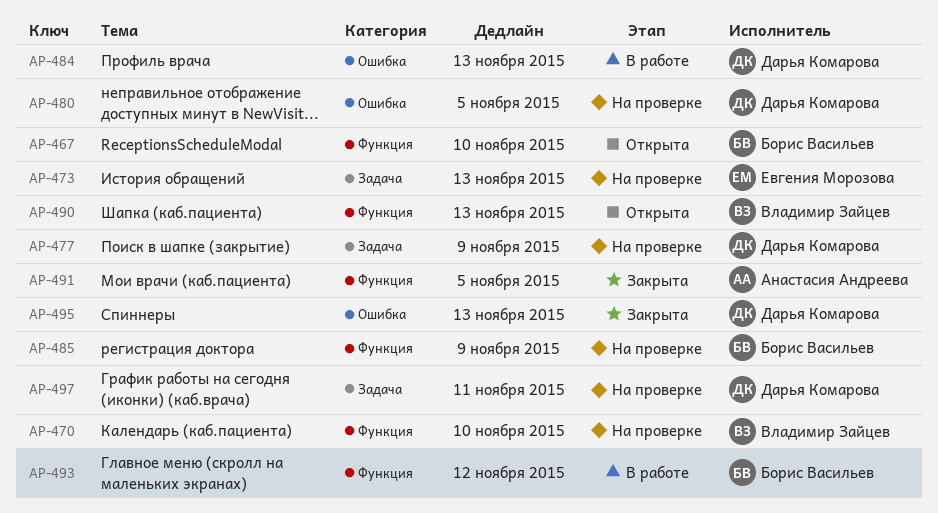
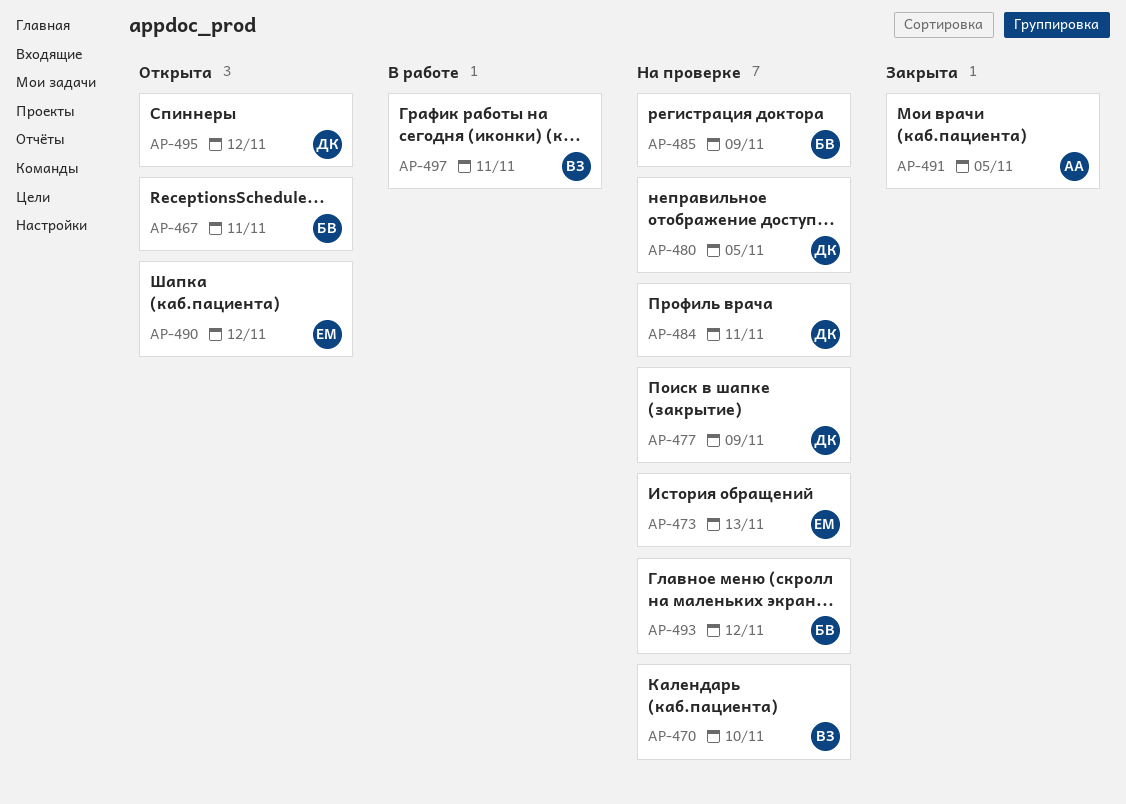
AP-467, due: Nov 10 -> Nov 11
AP-484, status: В работе -> На проверке
AP-484, due: Nov 13 -> Nov 11
AP-490, owner: Владимир Зайцев -> Евгения Морозова
AP-490, due: Nov 13 -> Nov 12
AP-493, status: В работе -> На проверке
AP-495, status: Закрыта -> Открыта
AP-495, due: Nov 13 -> Nov 12
AP-497, status: На проверке -> В работе
AP-497, owner: Дарья Комарова -> Владимир Зайцев

